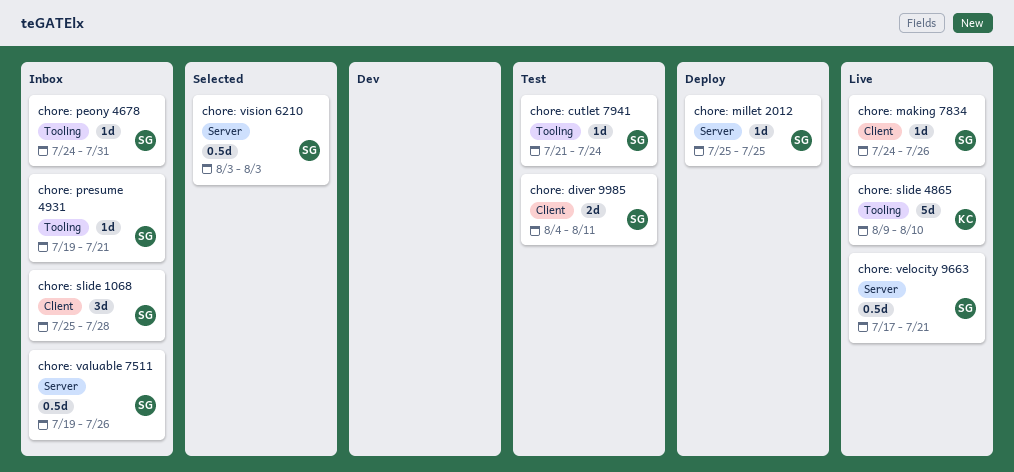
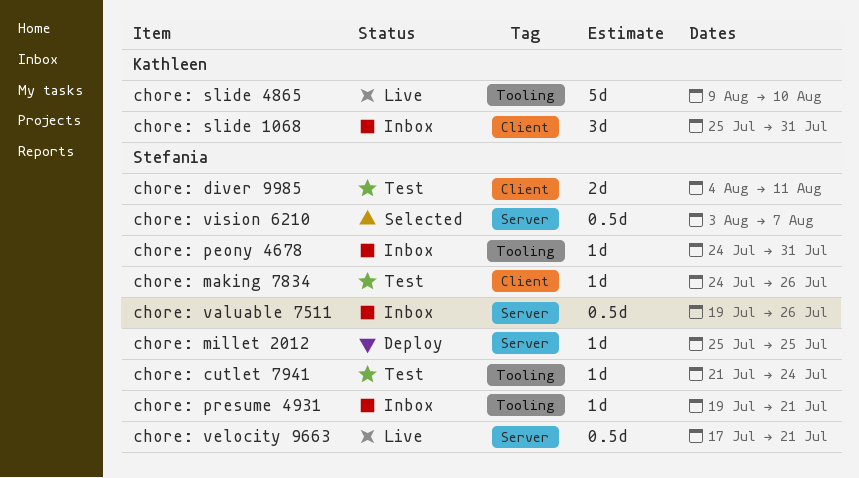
chore: making 7834, status: Live -> Test
chore: slide 1068, owner: Stefania -> Kathleen
chore: slide 1068, due: Jul 28 -> Jul 31
chore: vision 6210, due: Aug 3 -> Aug 7

